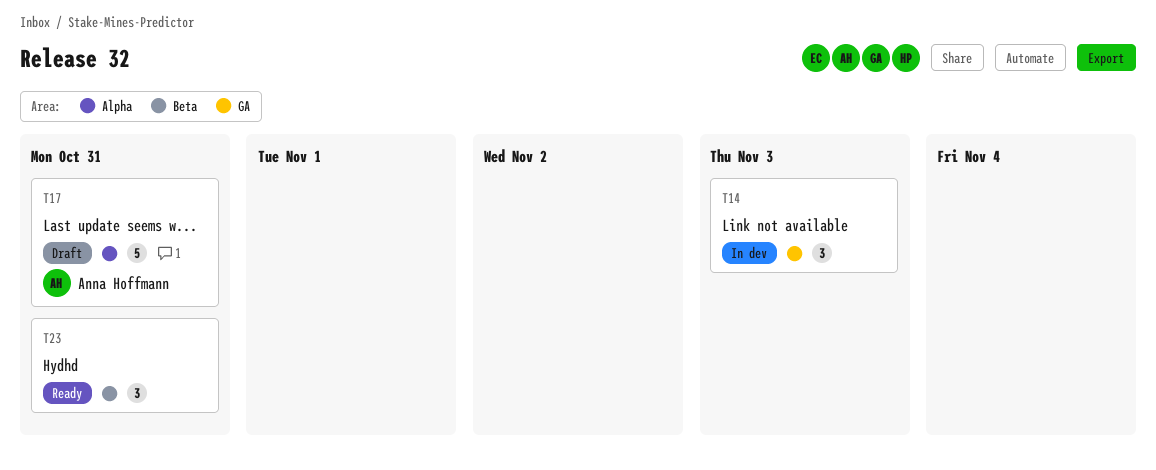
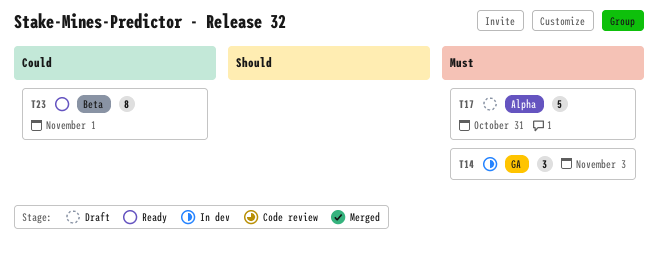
T23, estimate: 3 -> 8
T23, due: Oct 31 -> Nov 1

